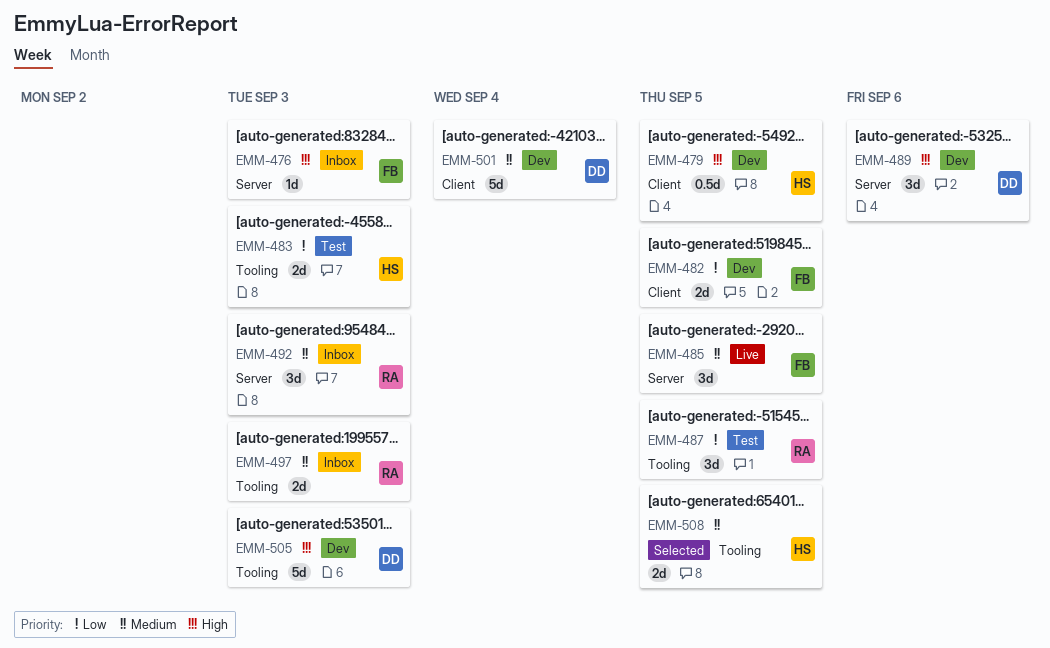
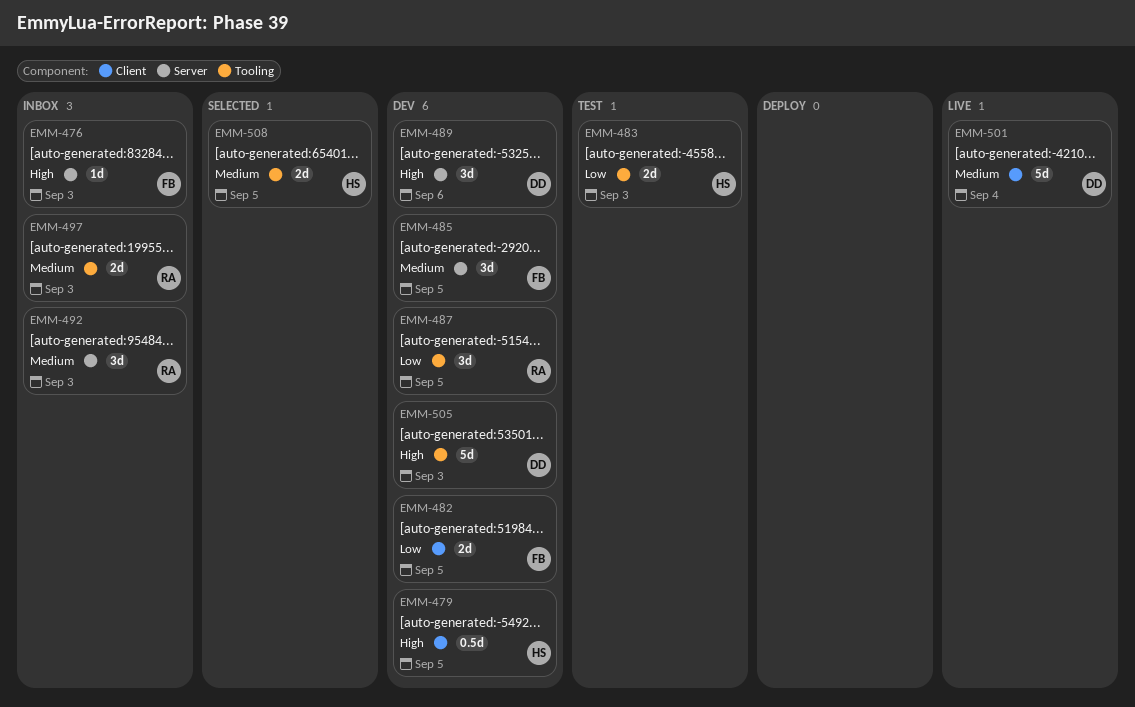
EMM-485, status: Live -> Dev
EMM-487, status: Test -> Dev
EMM-501, status: Dev -> Live

